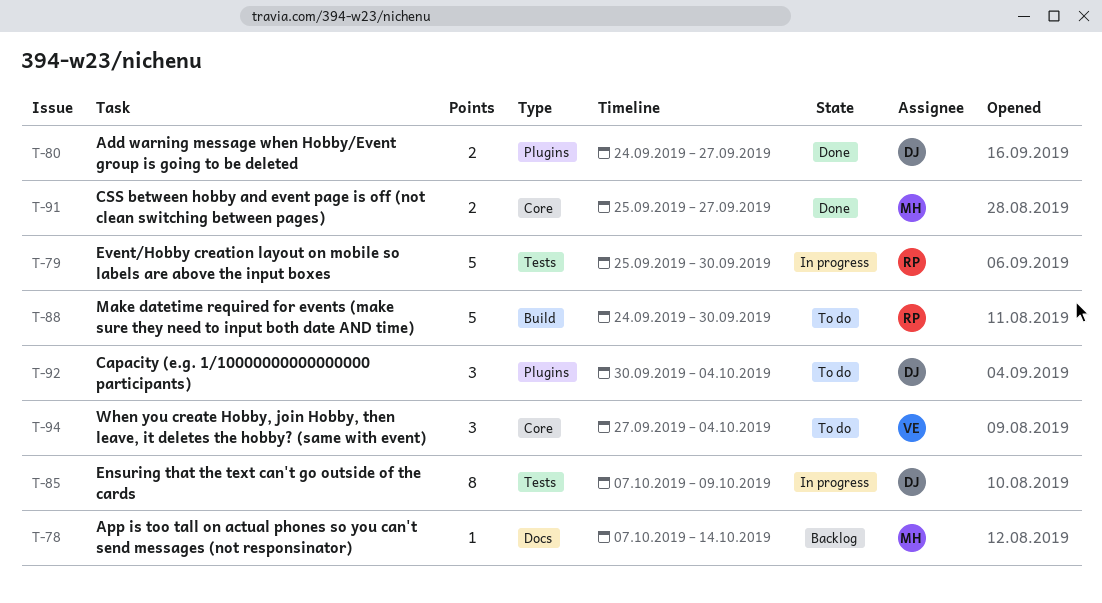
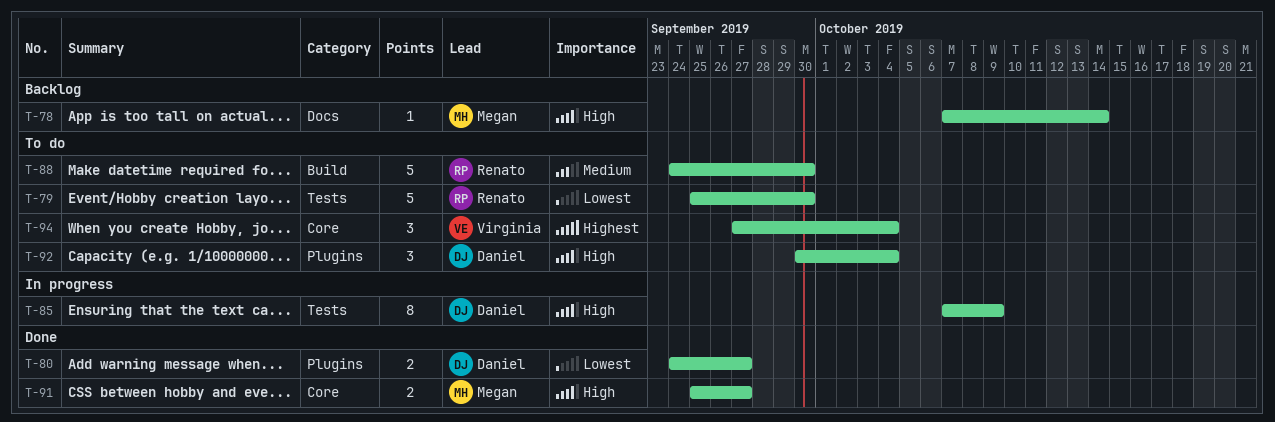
T-79, status: In progress -> To do

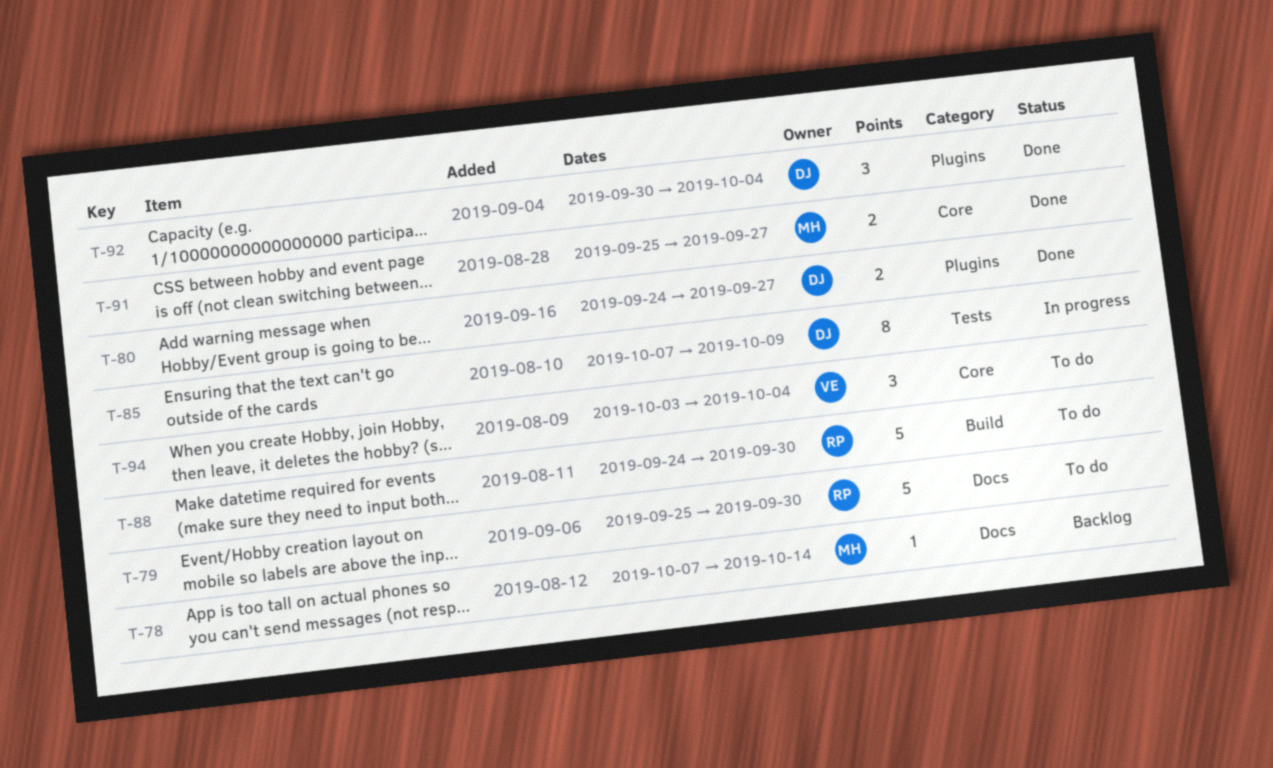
T-79, label: Tests -> Docs
T-92, status: To do -> Done
T-94, start: Sep 27 -> Oct 3

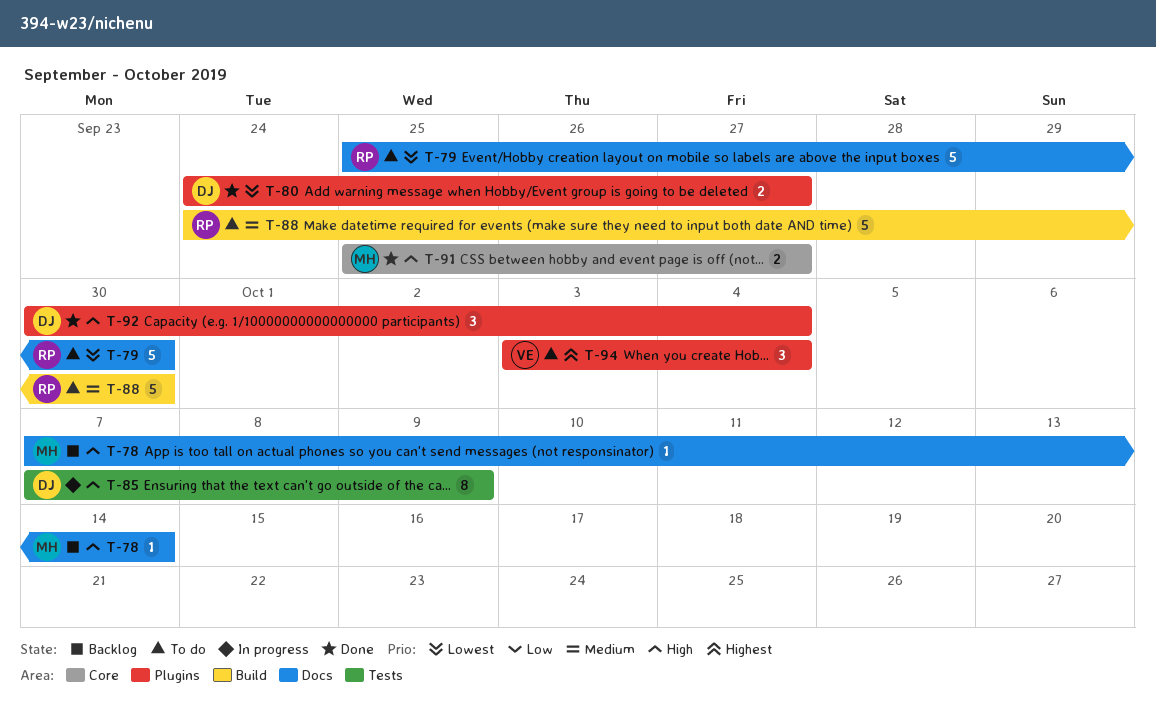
T-94, label: Core -> Plugins

